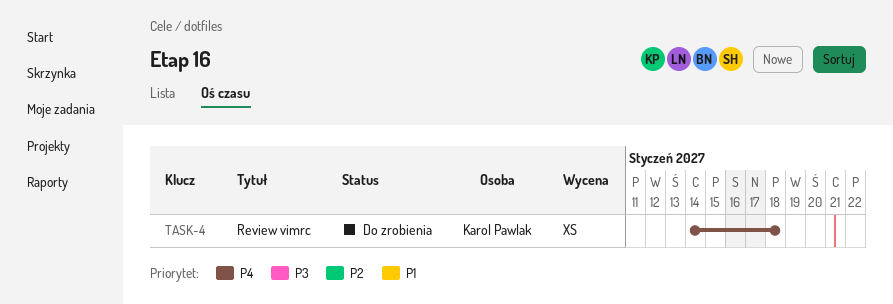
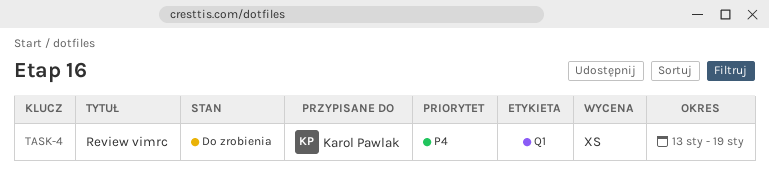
TASK-4, start: Jan 14 -> Jan 13
TASK-4, due: Jan 18 -> Jan 19

